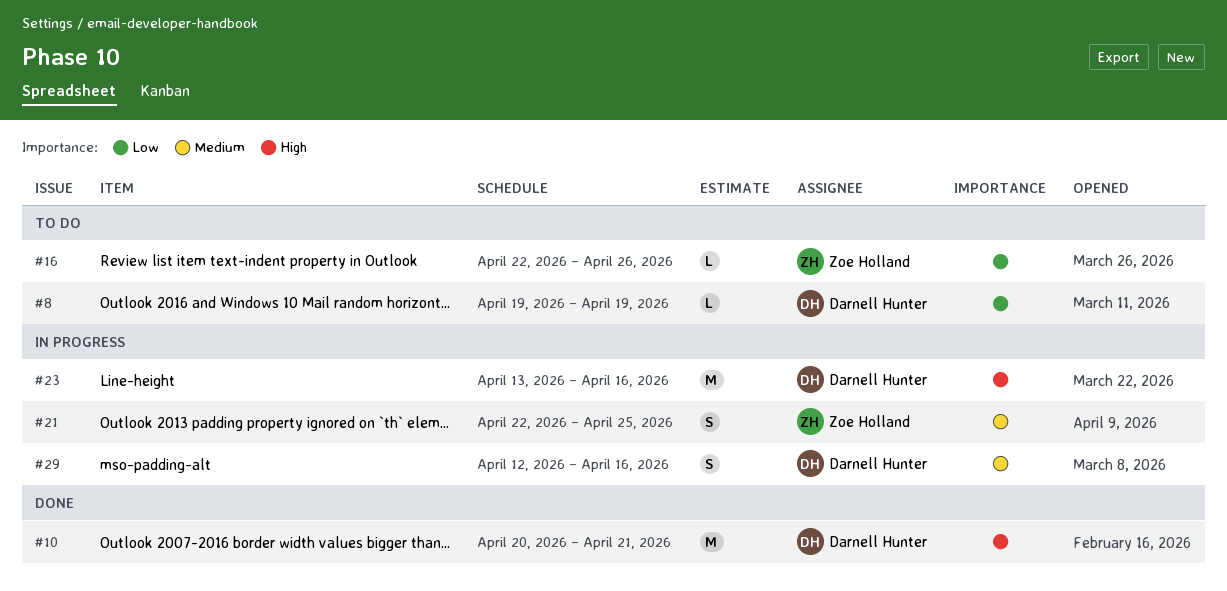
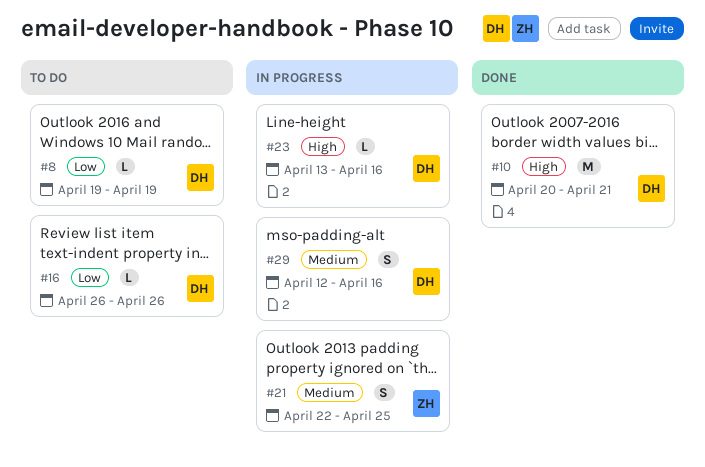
#16, owner: Zoe Holland -> Darnell Hunter
#16, start: Apr 22 -> Apr 26
#23, estimate: M -> L

